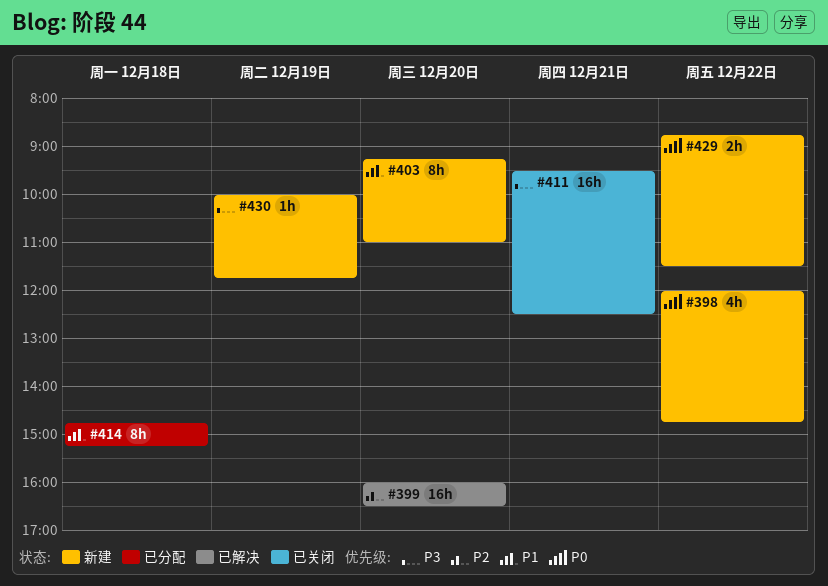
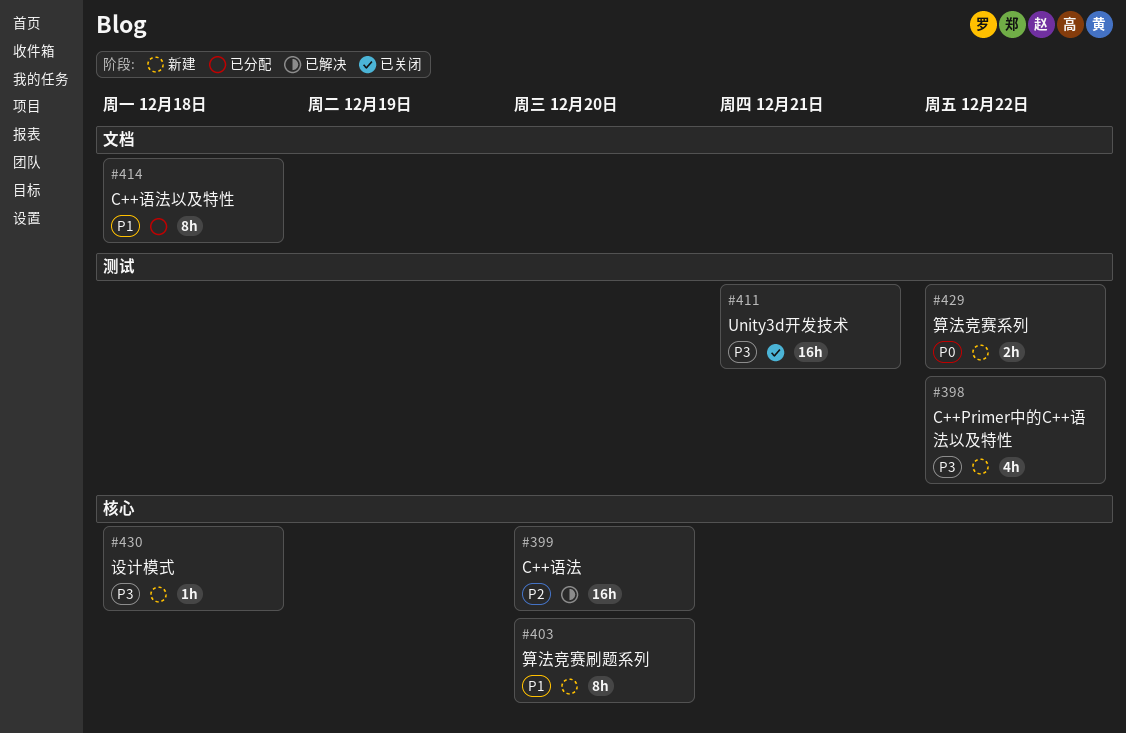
#398, priority: P0 -> P3
#430, day: Dec 19 -> Dec 18

